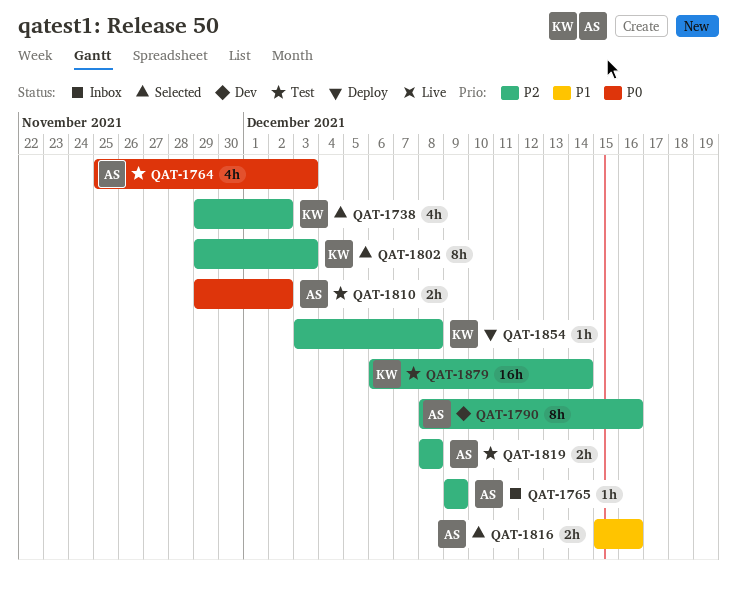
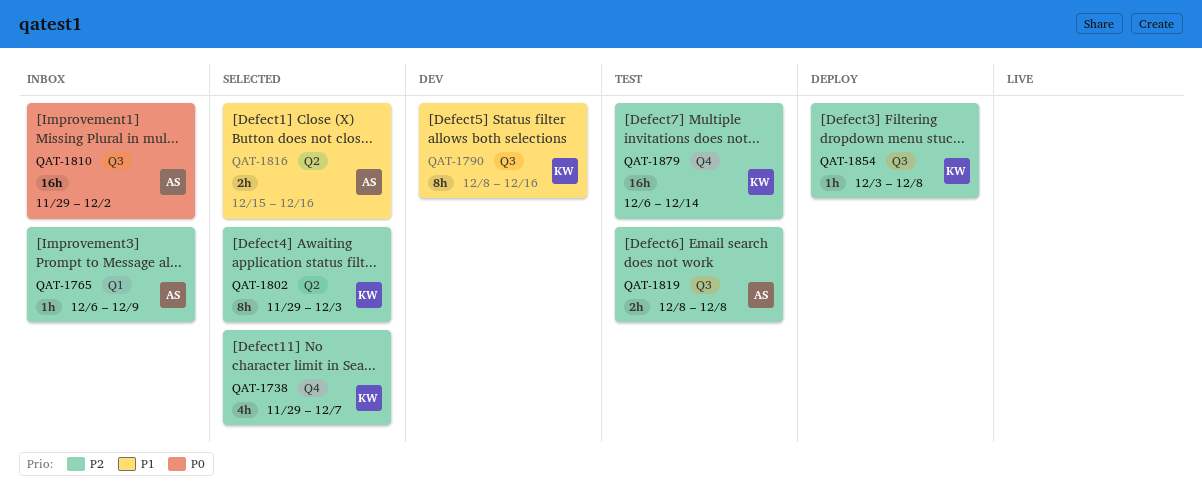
QAT-1738, due: Dec 2 -> Dec 7
QAT-1764: present -> none
QAT-1765, start: Dec 9 -> Dec 6
QAT-1790, owner: AS -> KW
QAT-1790, priority: P2 -> P1
QAT-1810, status: Test -> Inbox
QAT-1810, estimate: 2h -> 16h

